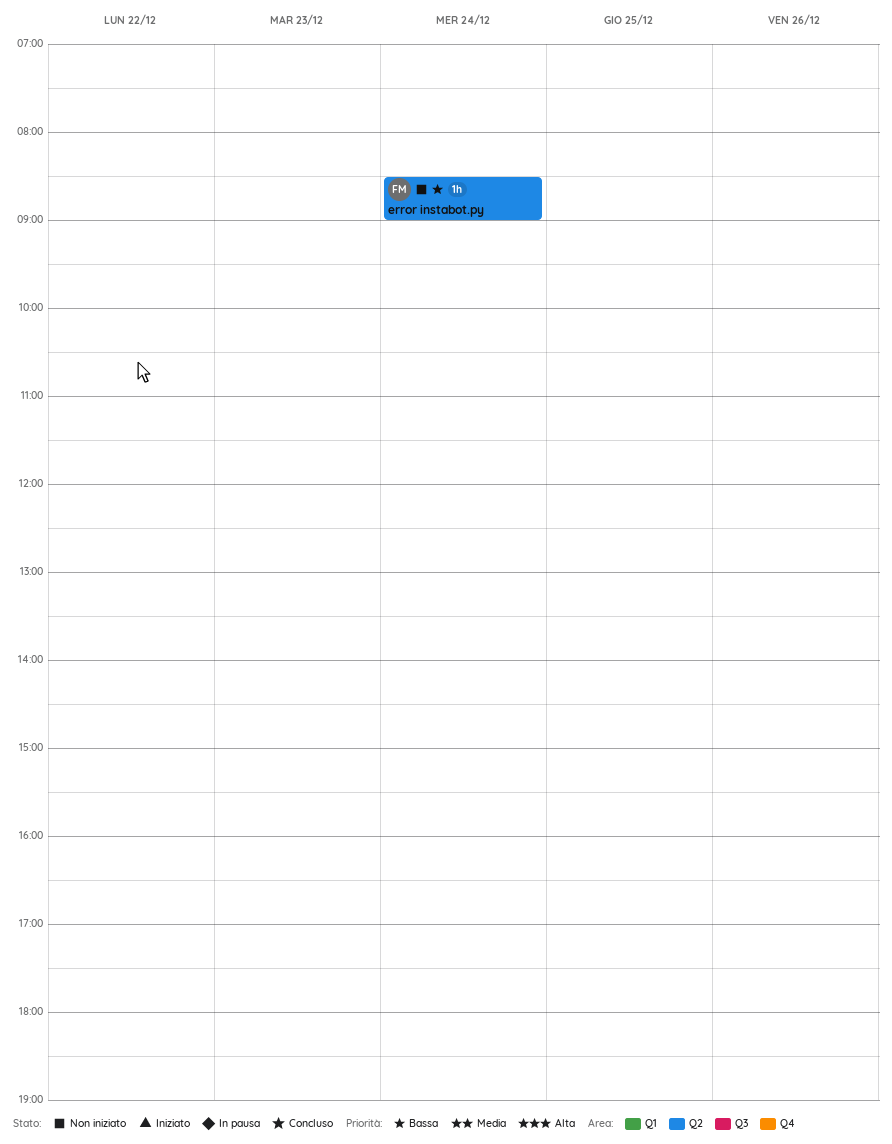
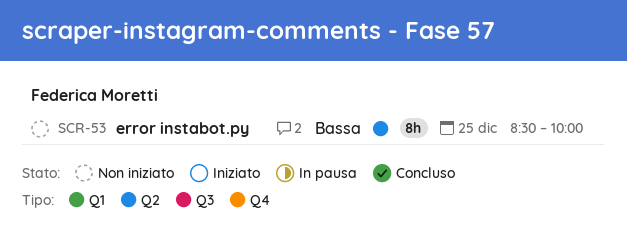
error instabot.py, estimate: 1h -> 8h
error instabot.py, day: Dec 24 -> Dec 25
error instabot.py, ends: 09:00 -> 10:00

